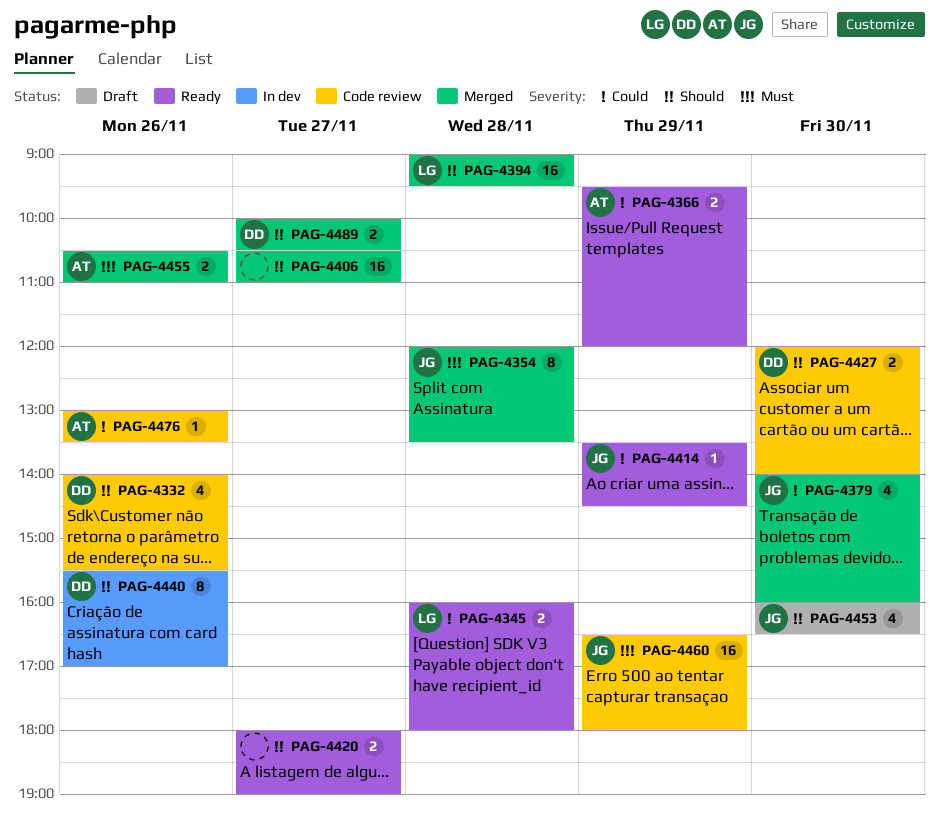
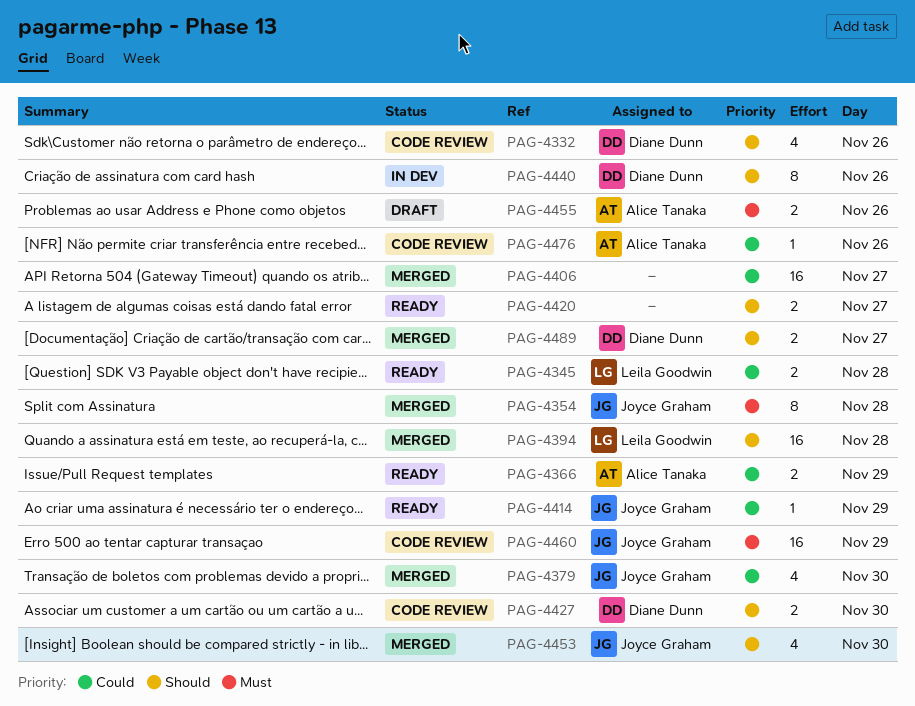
PAG-4406, priority: Should -> Could
PAG-4453, status: Draft -> Merged
PAG-4455, status: Merged -> Draft

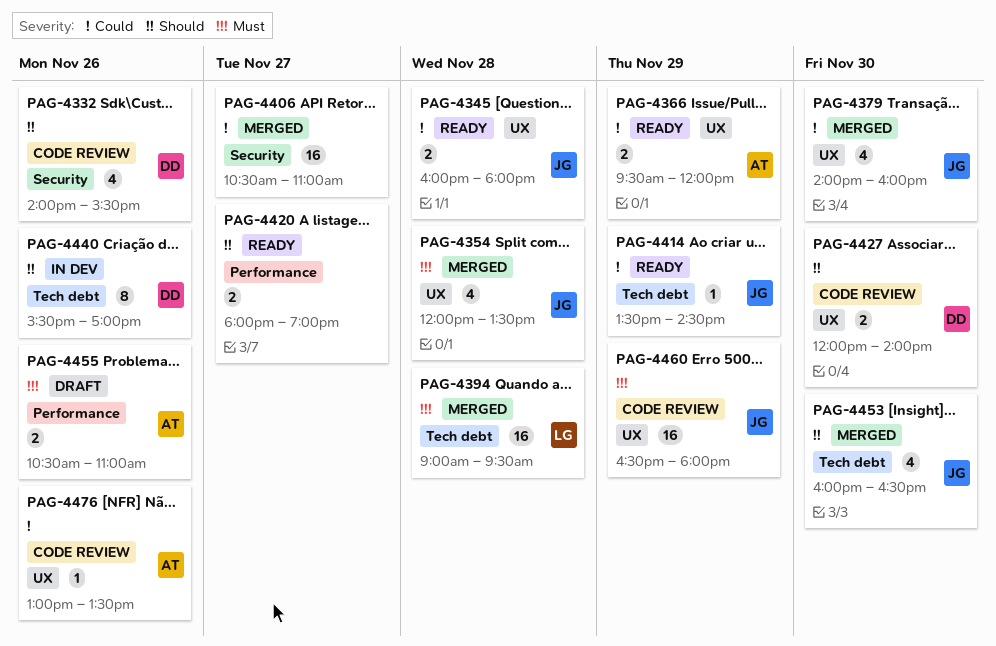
PAG-4345, owner: Leila Goodwin -> Joyce Graham
PAG-4354, estimate: 8 -> 4
PAG-4394, priority: Should -> Must
PAG-4489: present -> none

